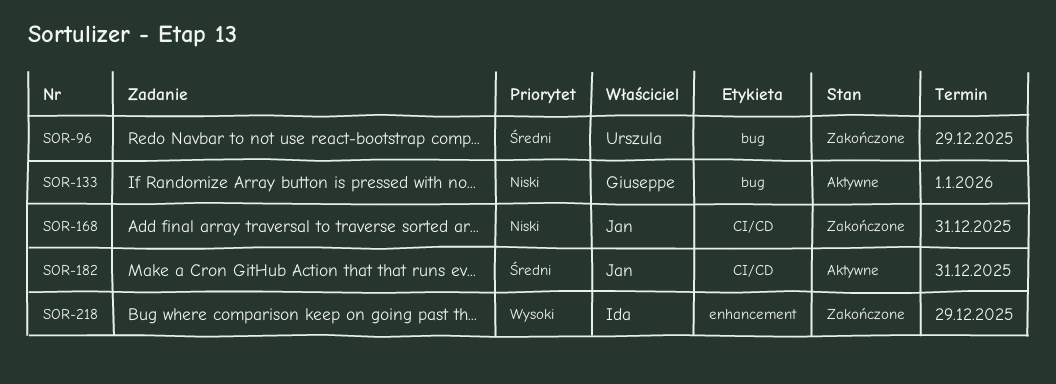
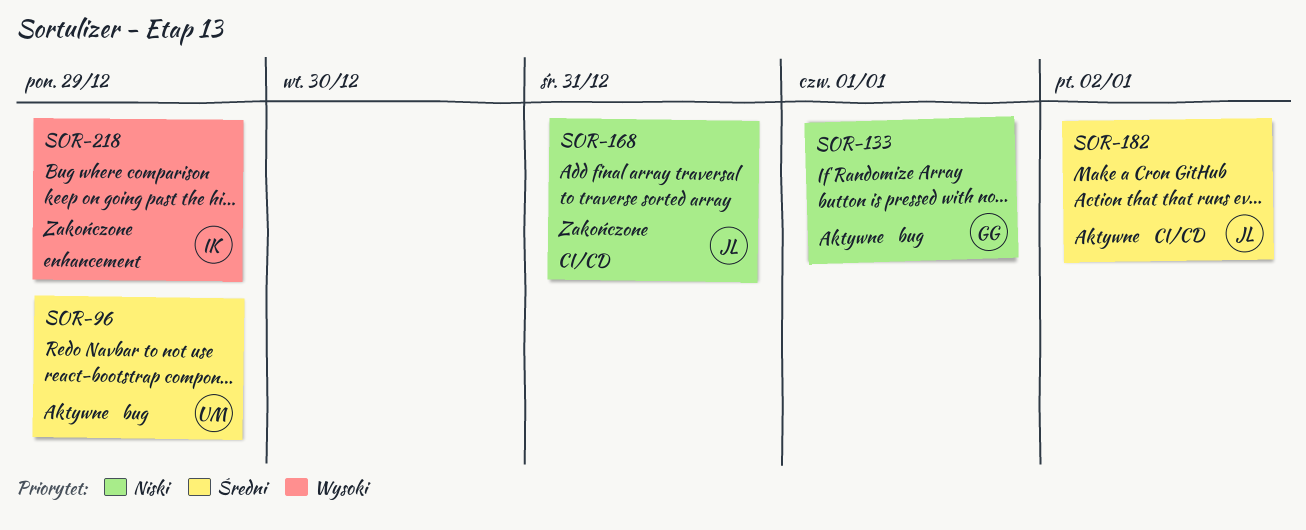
SOR-96, status: Zakończone -> Aktywne
SOR-182, due: Dec 31 -> Jan 2

